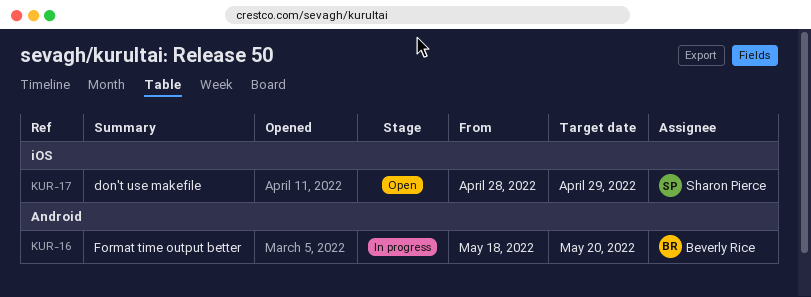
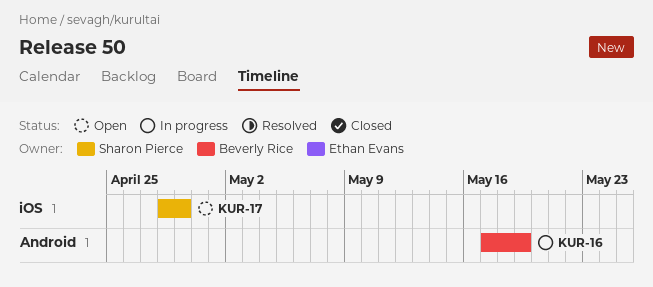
KUR-16, start: May 18 -> May 17
KUR-16, due: May 20 -> May 19

